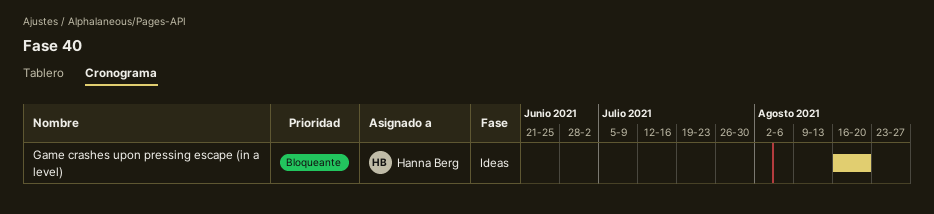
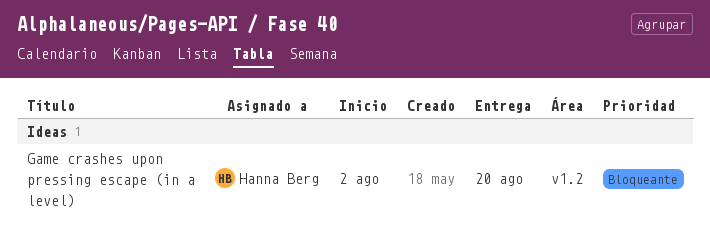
Game crashes upon pressing escape (in a level), start: Aug 16 -> Aug 2

